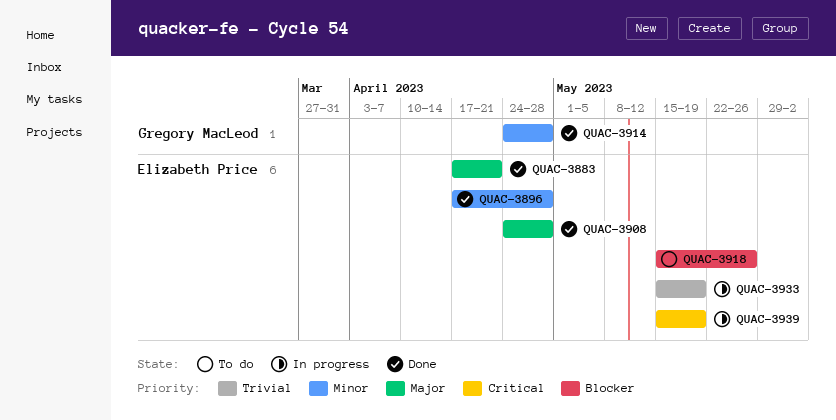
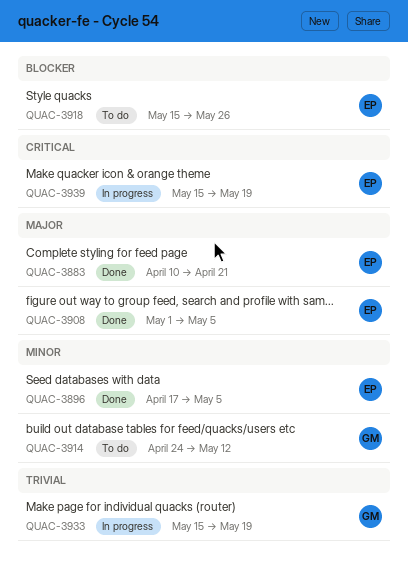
QUAC-3883, start: Apr 17 -> Apr 10
QUAC-3896, due: Apr 28 -> May 5
QUAC-3908, start: Apr 24 -> May 1
QUAC-3908, due: Apr 28 -> May 5
QUAC-3914, status: Done -> To do
QUAC-3914, due: Apr 28 -> May 12
QUAC-3933, owner: Elizabeth Price -> Gregory MacLeod

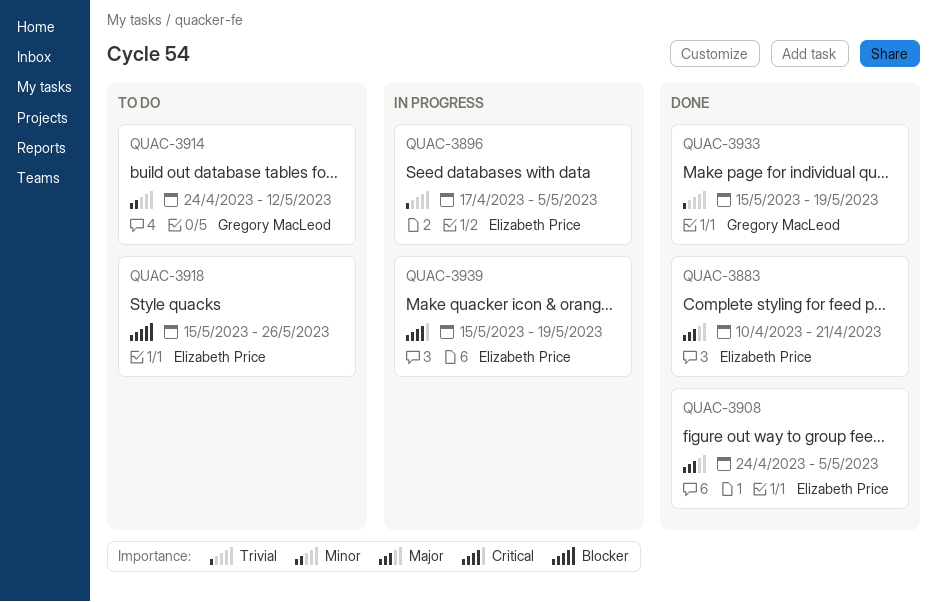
QUAC-3896, status: Done -> In progress
QUAC-3896, priority: Minor -> Trivial
QUAC-3908, start: May 1 -> Apr 24
QUAC-3933, status: In progress -> Done

